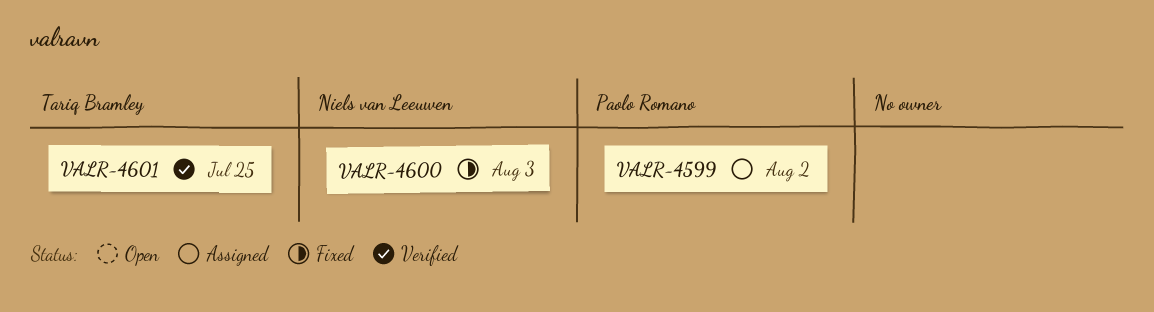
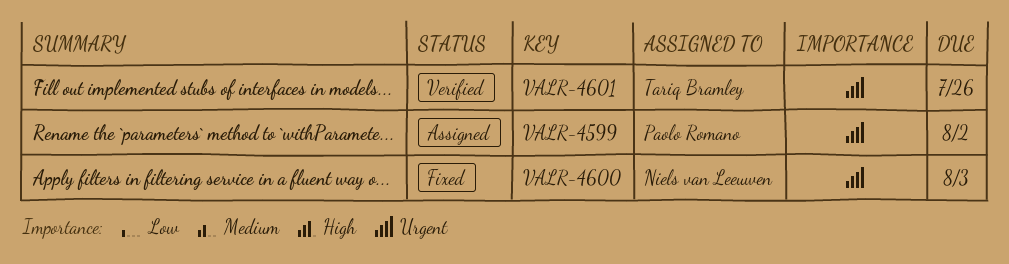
VALR-4601, due: Jul 25 -> Jul 26

